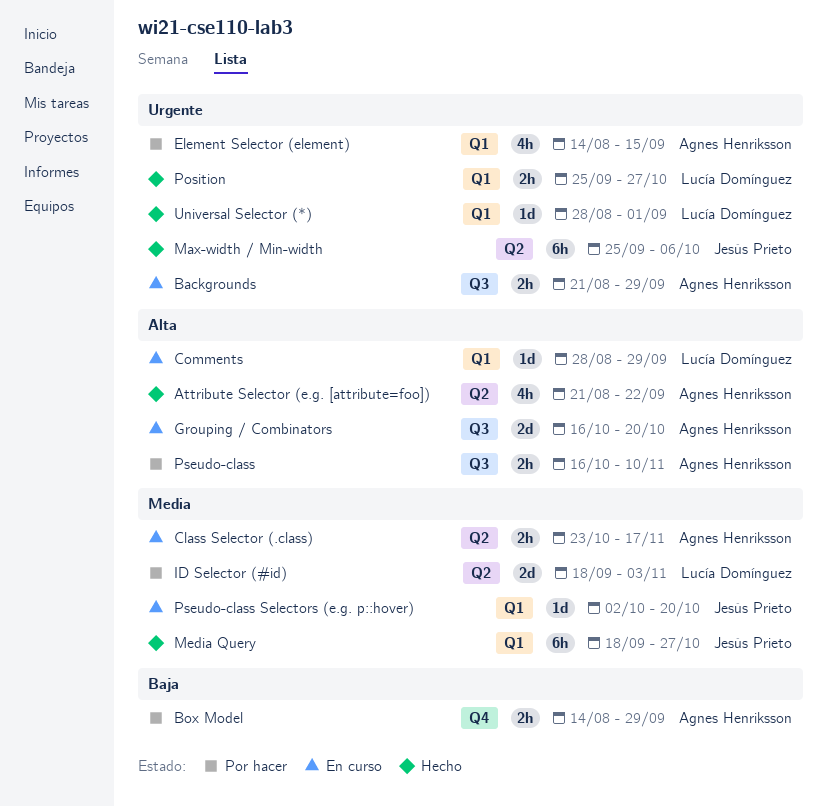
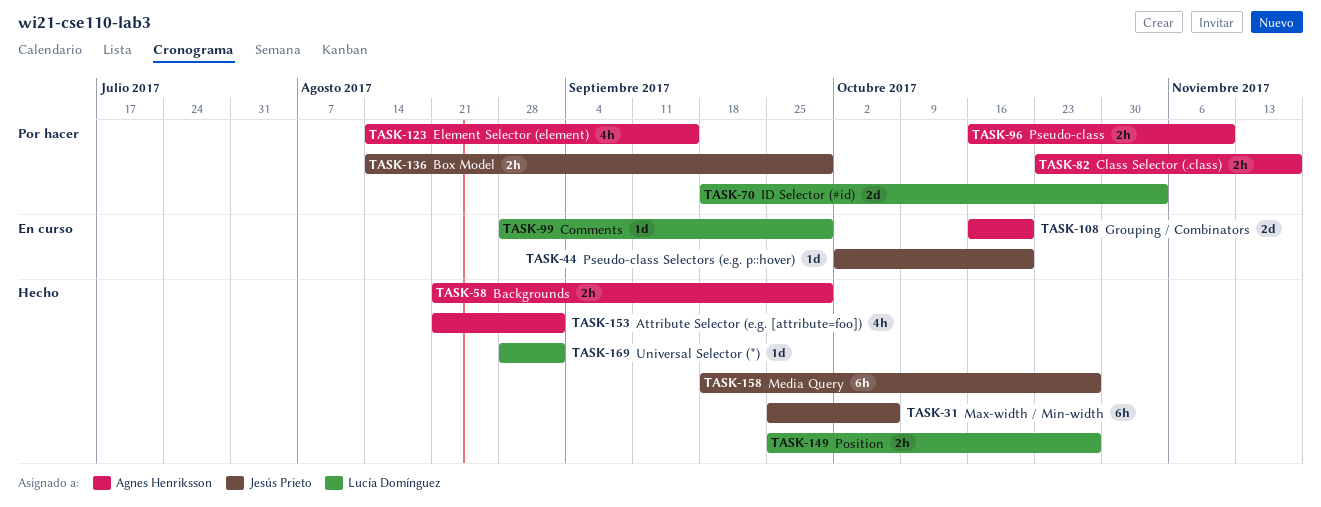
Attribute Selector (e.g. [attribute=foo]), due: Sep 22 -> Sep 1
Backgrounds, status: En curso -> Hecho
Box Model, owner: Agnes Henriksson -> Jesús Prieto
Class Selector (.class), status: En curso -> Por hacer

